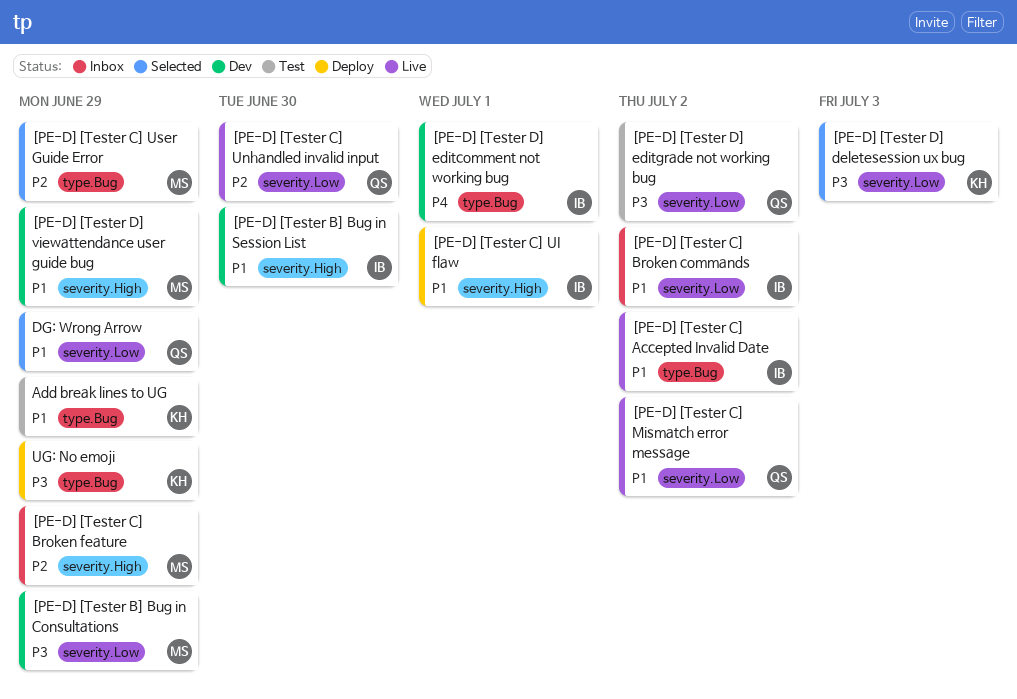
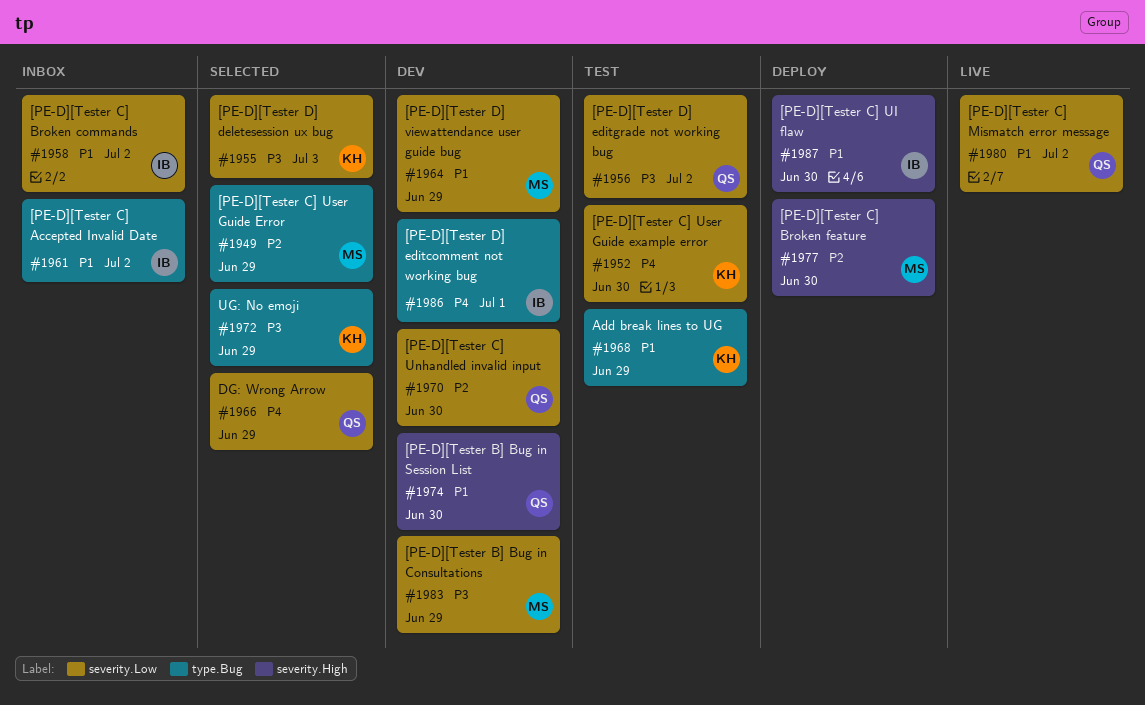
[PE-D][Tester B] Bug in Session List, owner: IB -> QS
[PE-D][Tester C] Accepted Invalid Date, status: Live -> Inbox
[PE-D][Tester C] Broken feature, status: Inbox -> Deploy
[PE-D][Tester C] Broken feature, due: Jun 29 -> Jun 30
[PE-D][Tester C] UI flaw, due: Jul 1 -> Jun 30
[PE-D][Tester C] Unhandled invalid input, status: Live -> Dev
[PE-D][Tester C] User Guide example error: none -> present
[PE-D][Tester D] viewattendance user guide bug, label: severity.High -> severity.Low
DG: Wrong Arrow, priority: P1 -> P4
UG: No emoji, status: Deploy -> Selected

